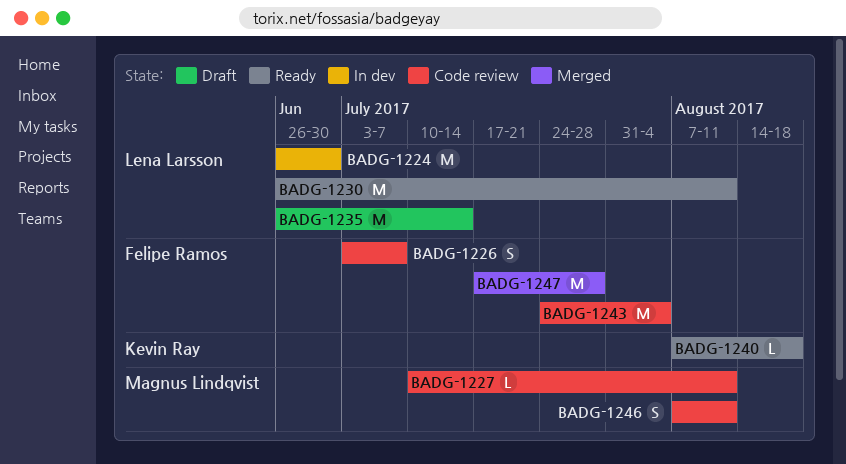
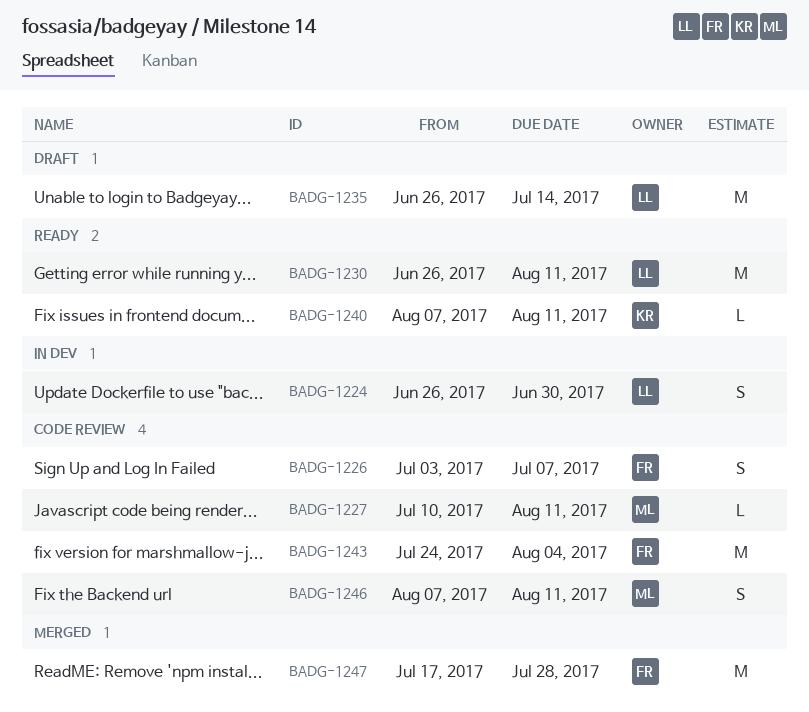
BADG-1224, estimate: M -> S
BADG-1240, due: Aug 18 -> Aug 11

